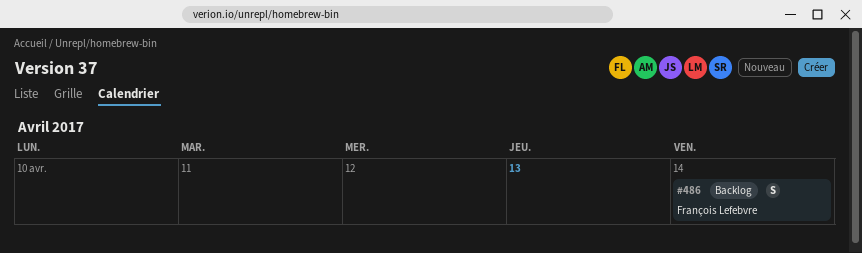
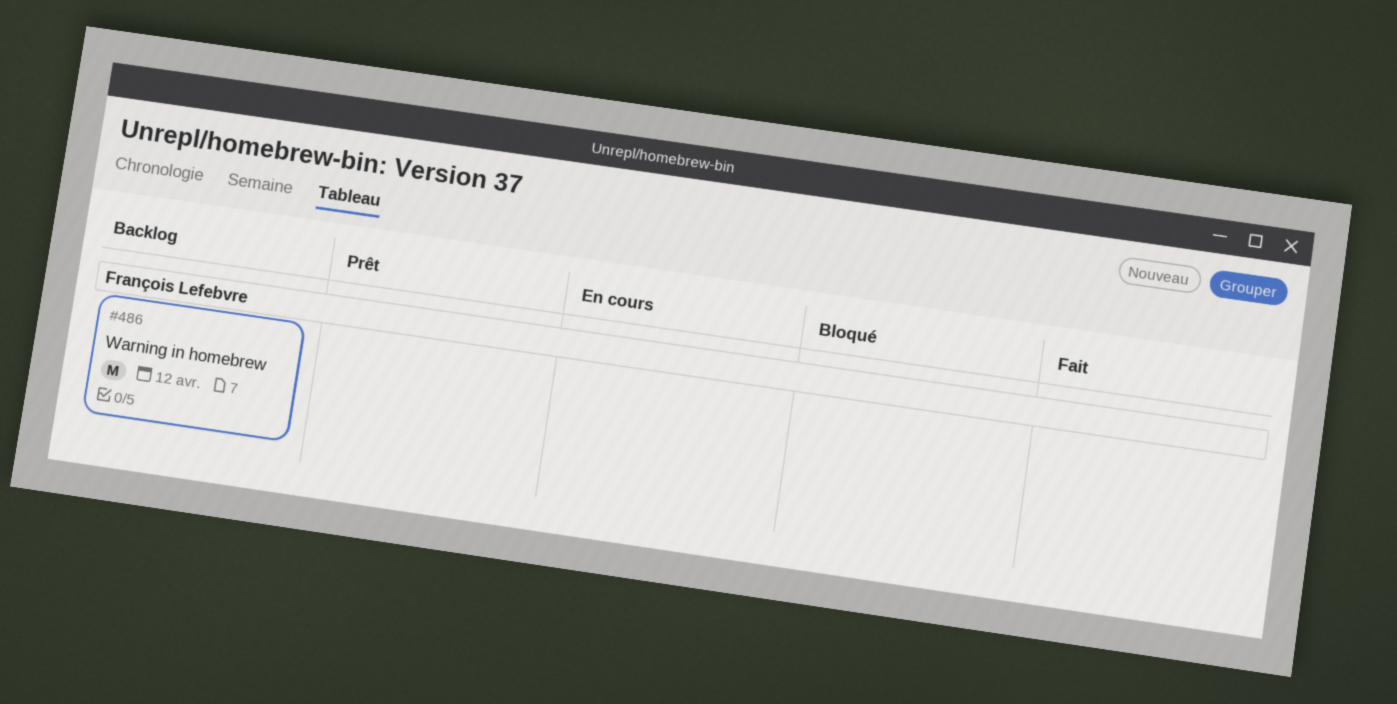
#486, estimate: S -> M
#486, due: Apr 14 -> Apr 12

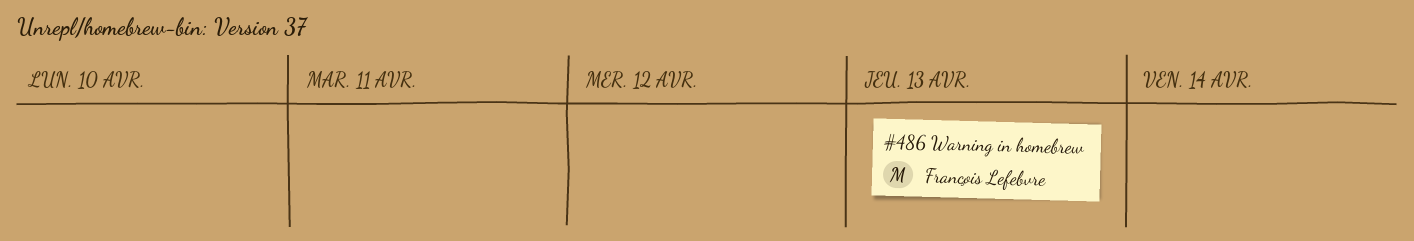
#486, due: Apr 12 -> Apr 13

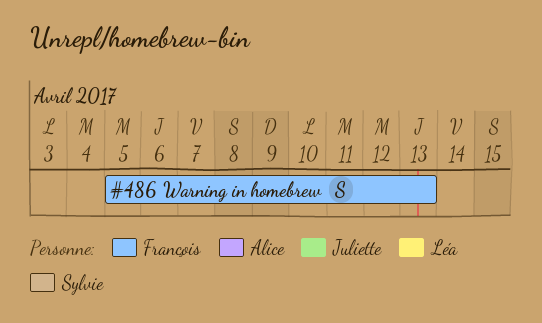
#486, estimate: M -> S

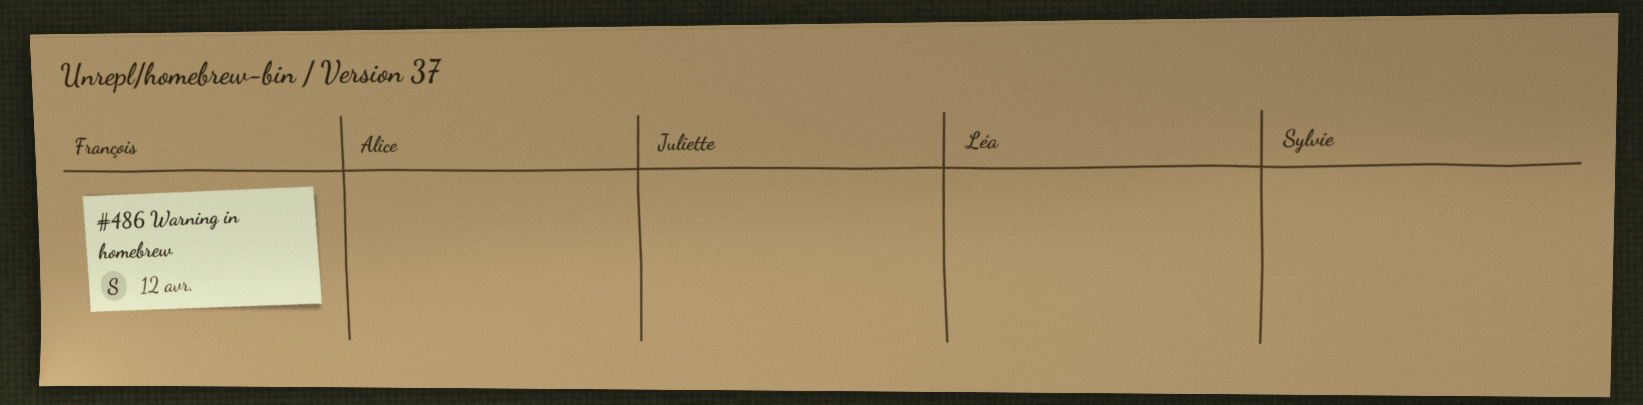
#486, due: Apr 13 -> Apr 12

